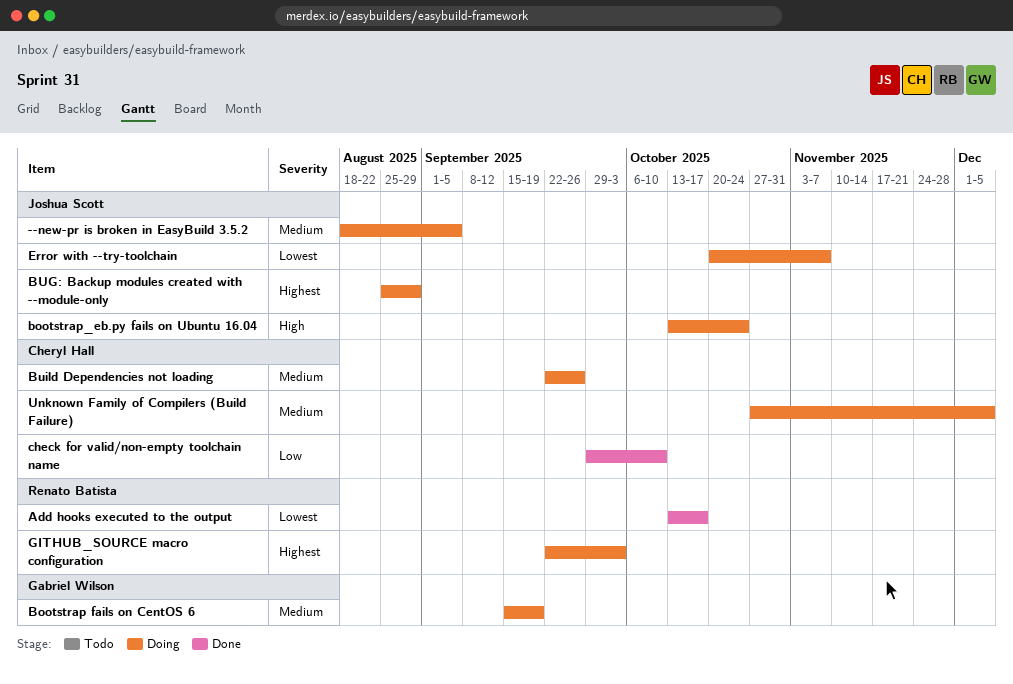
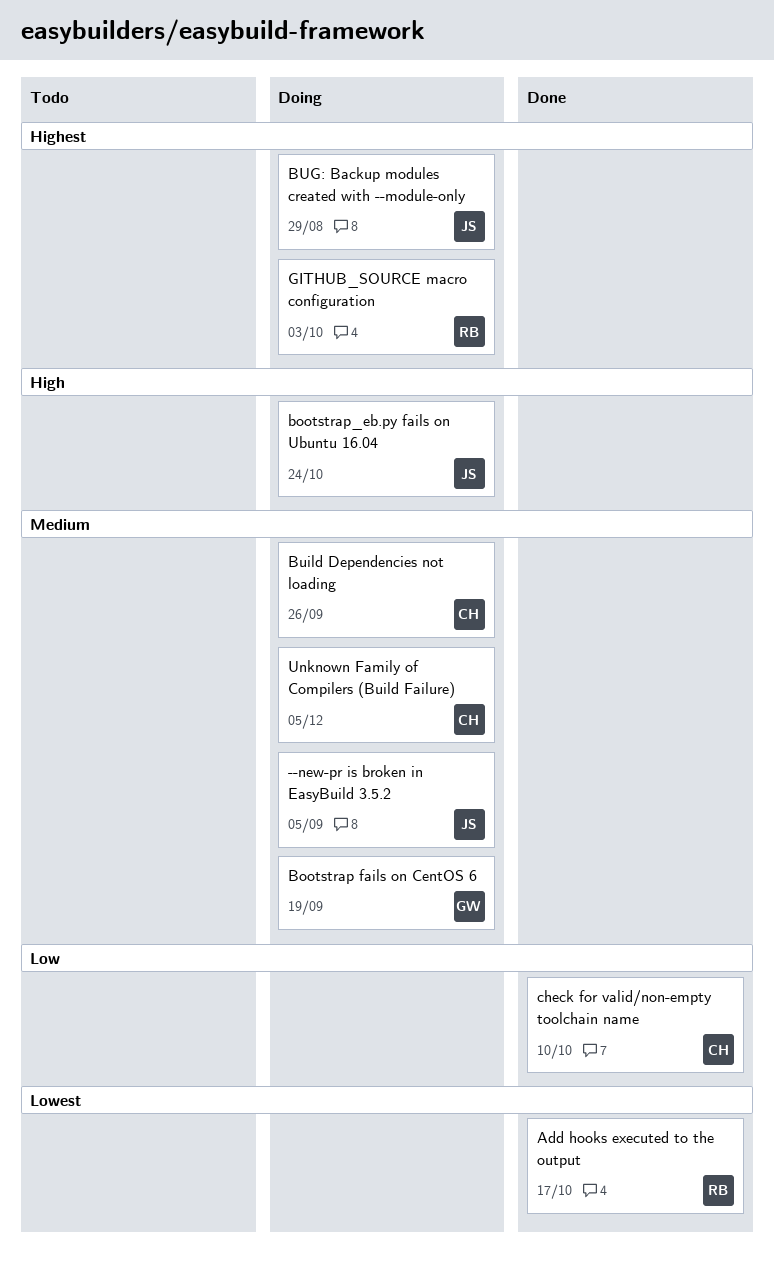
Error with --try-toolchain: present -> none

